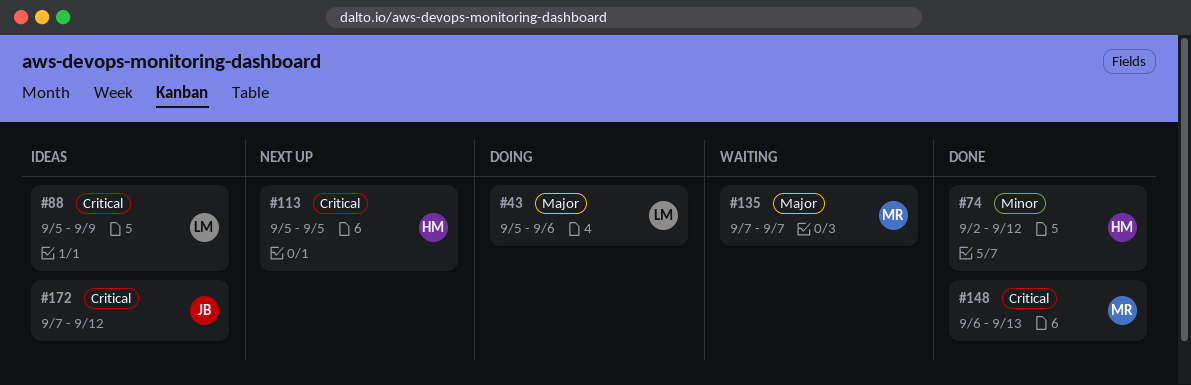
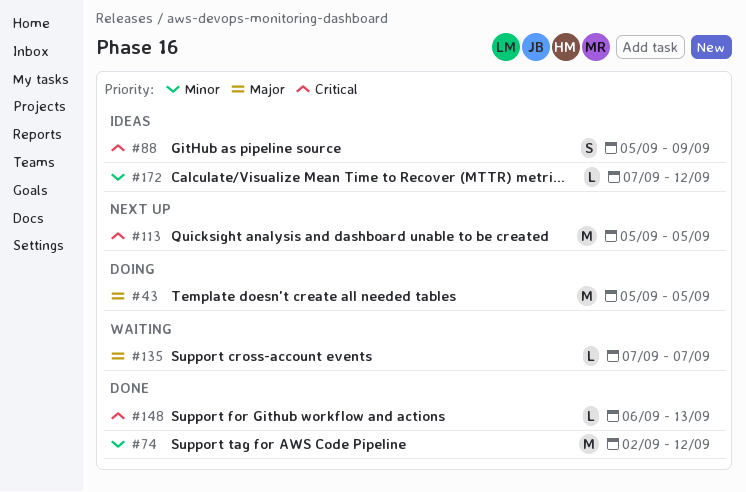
#43, due: Sep 6 -> Sep 5
#172, priority: Critical -> Minor

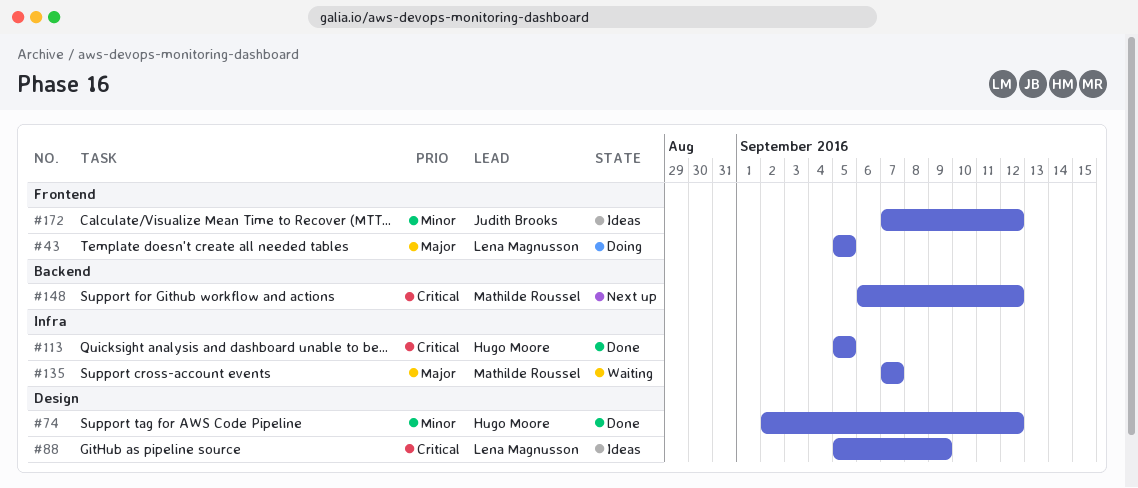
#113, status: Next up -> Done
#148, status: Done -> Next up
#148, due: Sep 13 -> Sep 12

